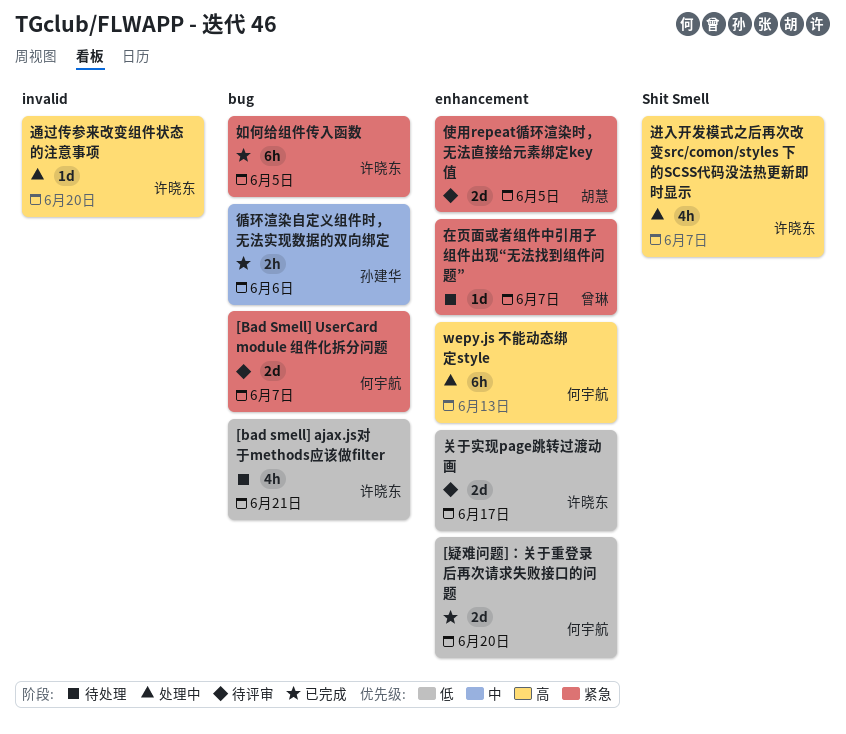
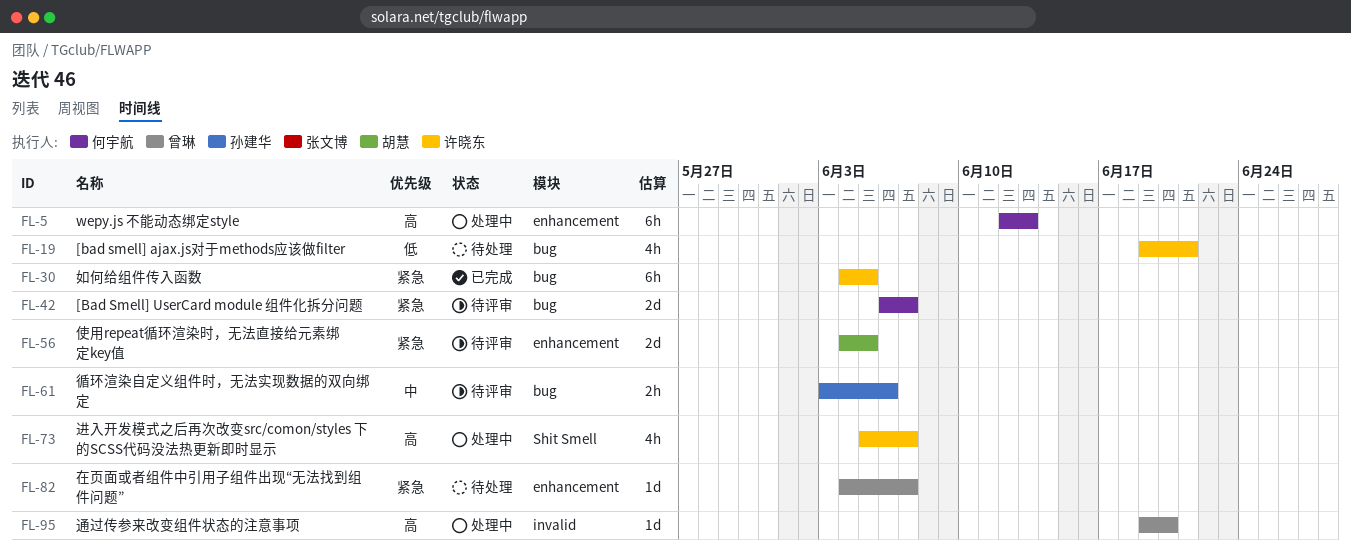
[疑难问题]：关于重登录后再次请求失败接口的问题: present -> none
关于实现page跳转过渡动画: present -> none
循环渲染自定义组件时，无法实现数据的双向绑定, status: 已完成 -> 待评审
通过传参来改变组件状态的注意事项, owner: 许晓东 -> 曾琳

